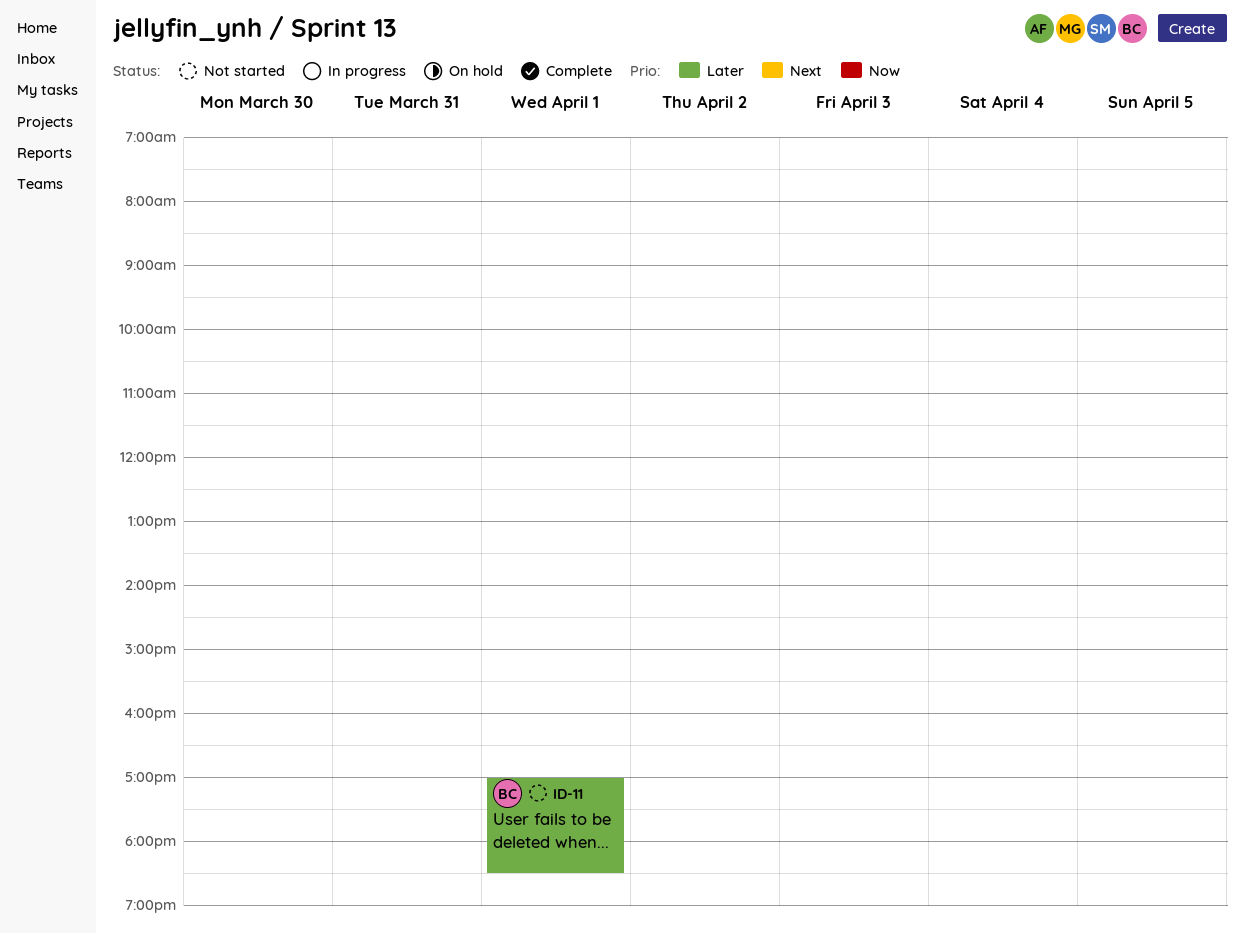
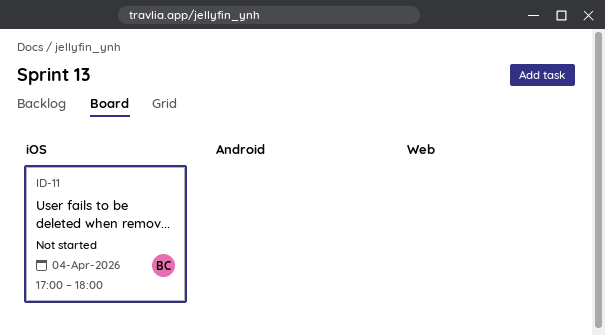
ID-11, day: Apr 1 -> Apr 4
ID-11, ends: 18:30 -> 18:00

